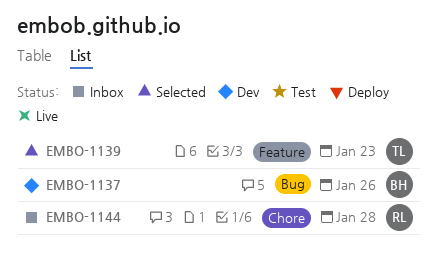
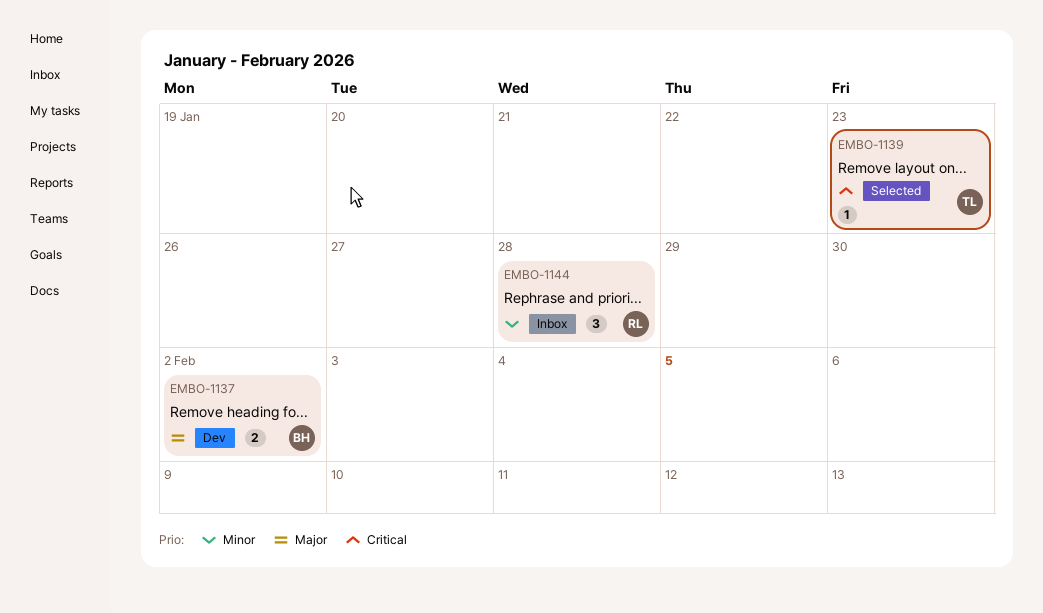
EMBO-1137, due: Jan 26 -> Feb 2

